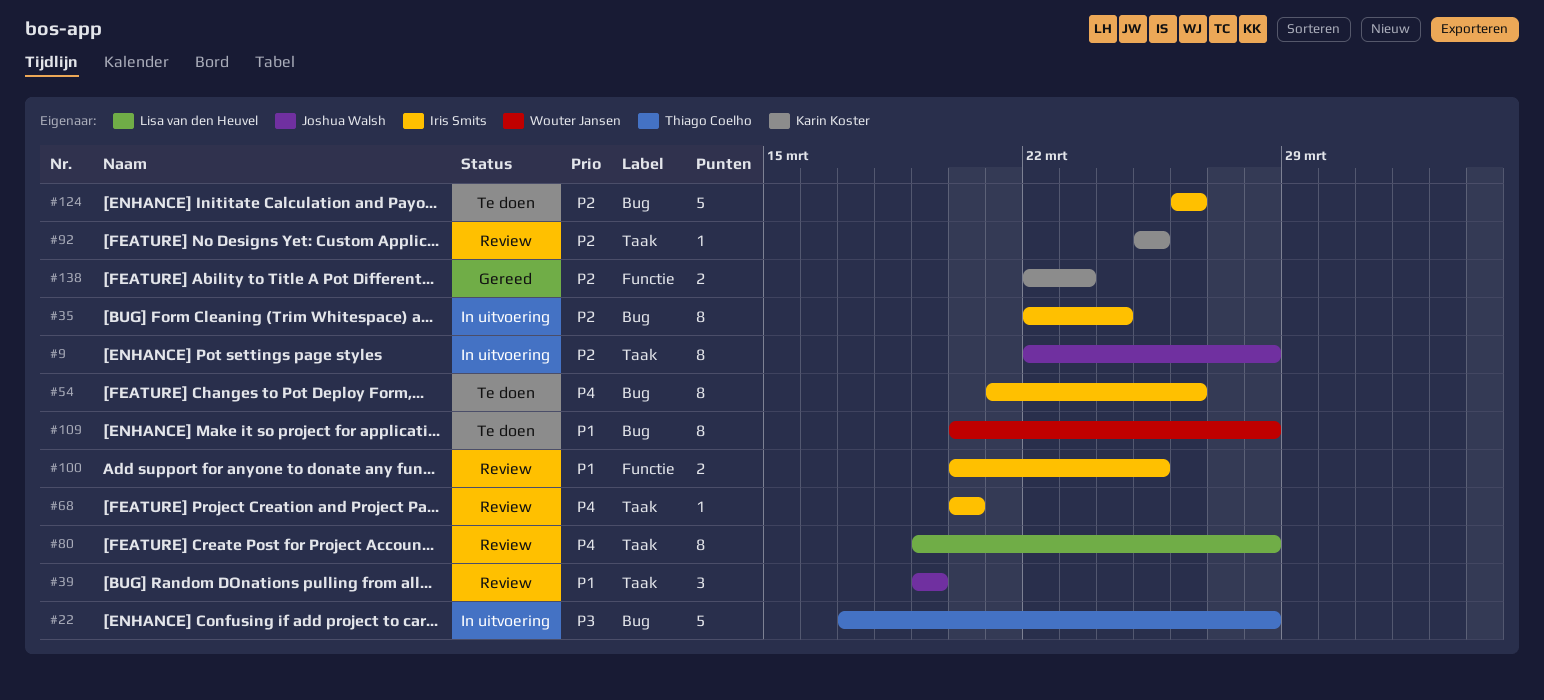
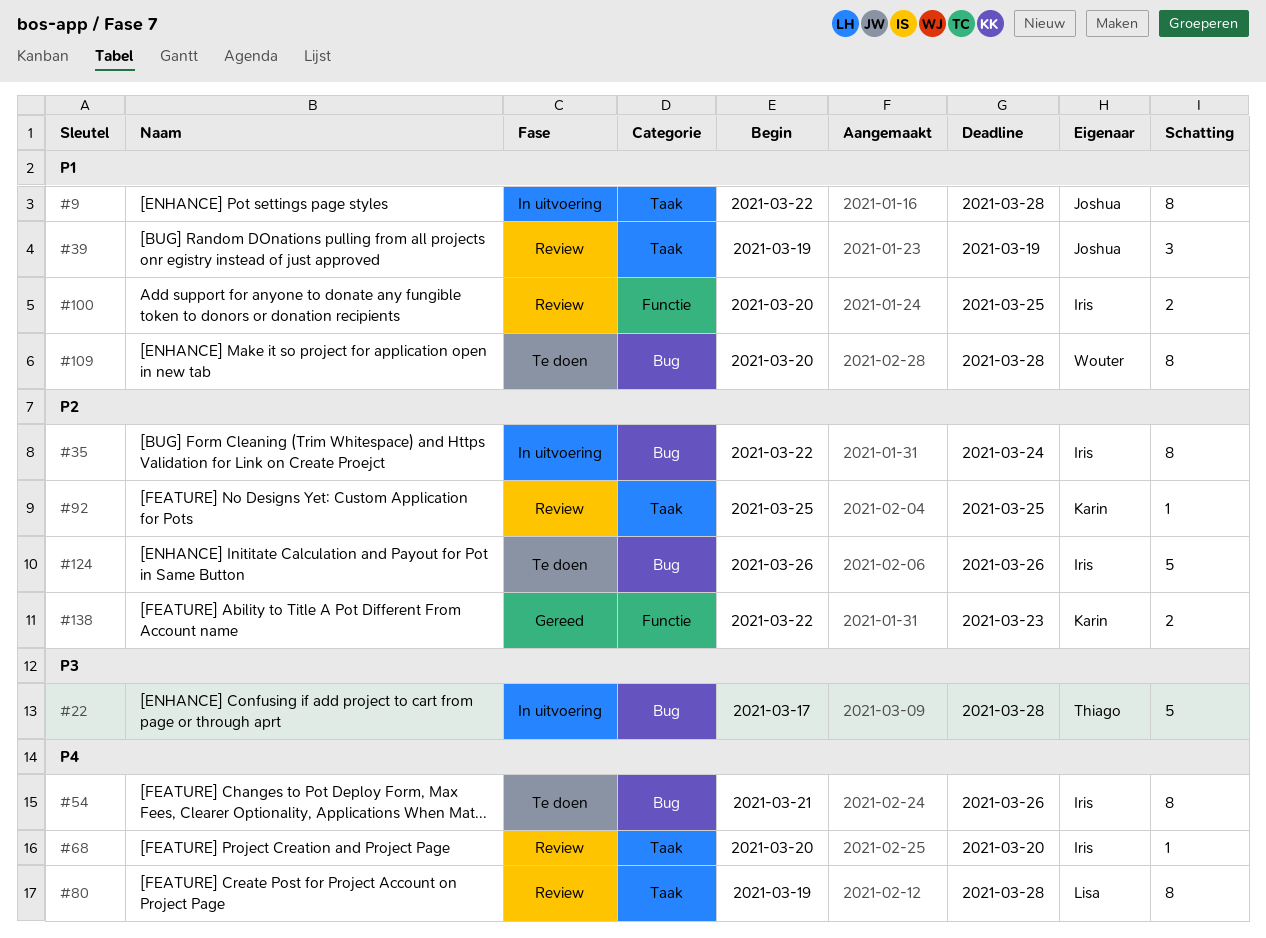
#9, priority: P2 -> P1

